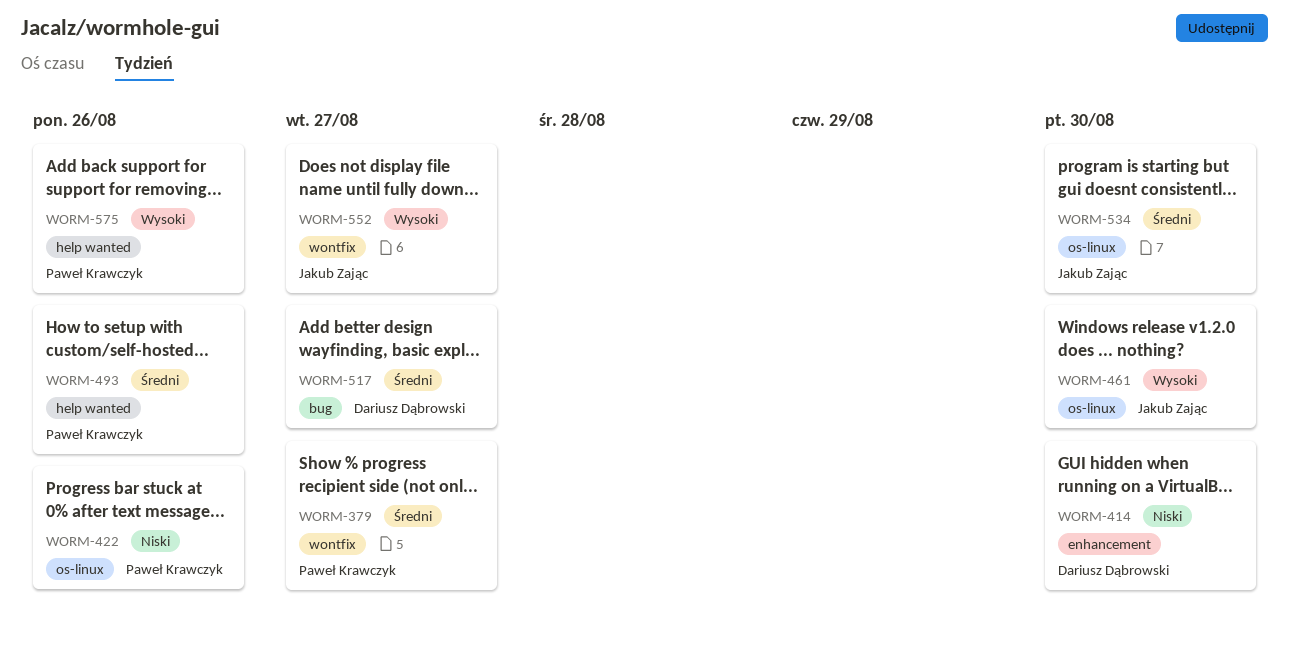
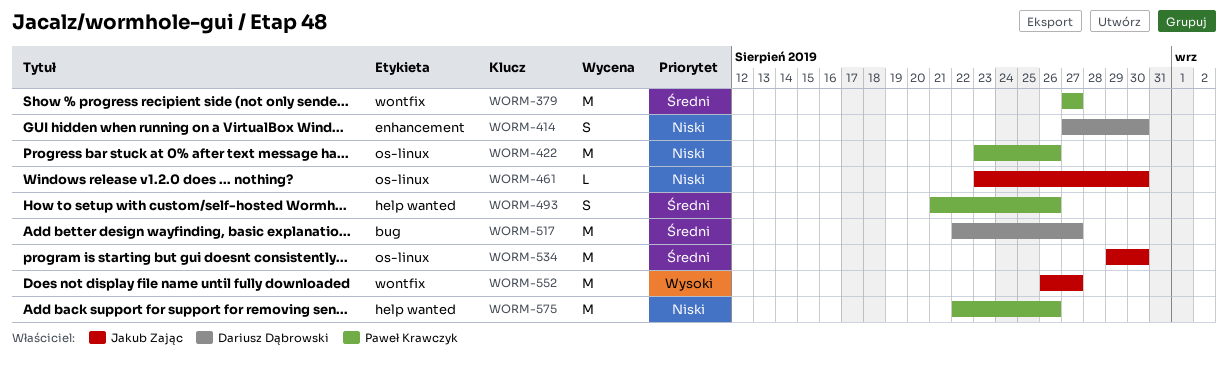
WORM-461, priority: Wysoki -> Niski
WORM-575, priority: Wysoki -> Niski

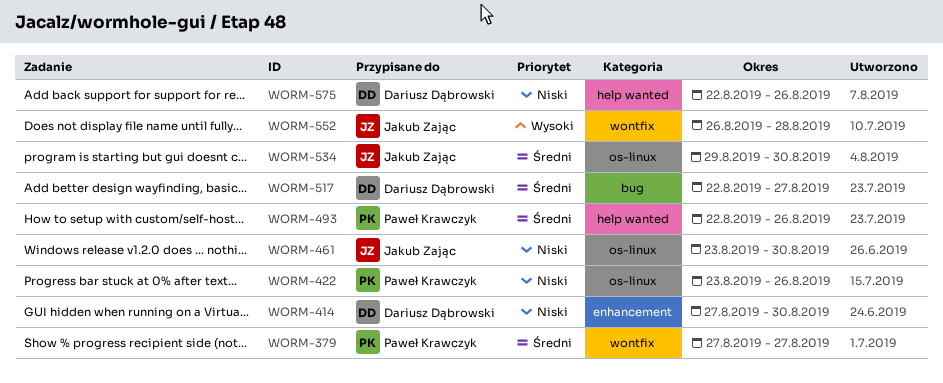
WORM-493, start: Aug 21 -> Aug 22
WORM-552, due: Aug 27 -> Aug 28
WORM-575, owner: Paweł Krawczyk -> Dariusz Dąbrowski

